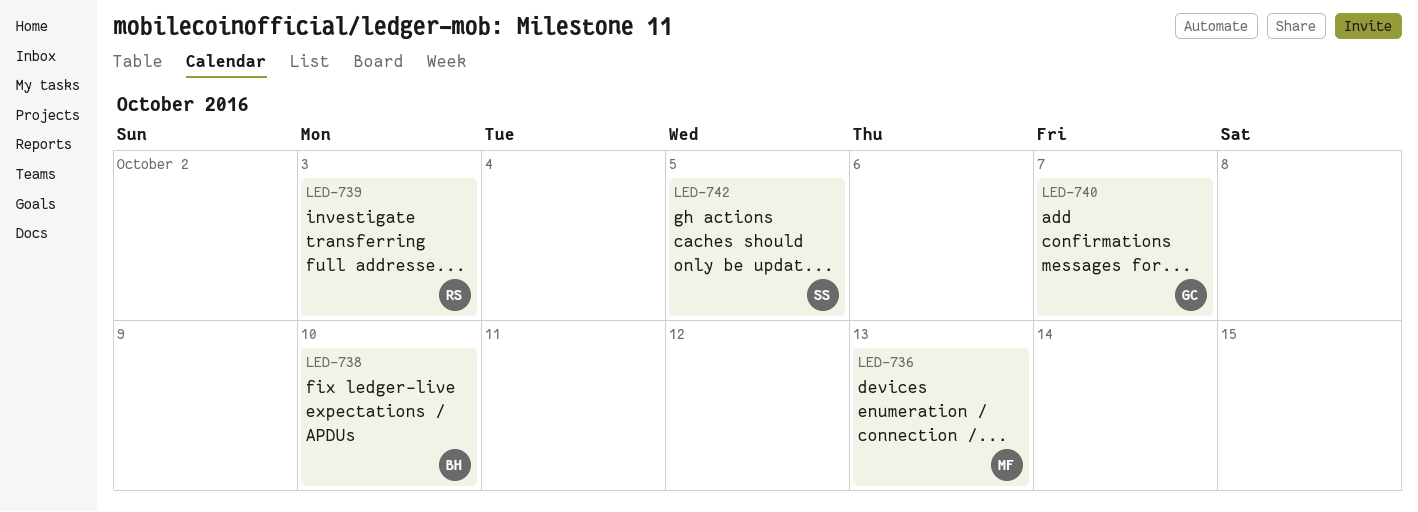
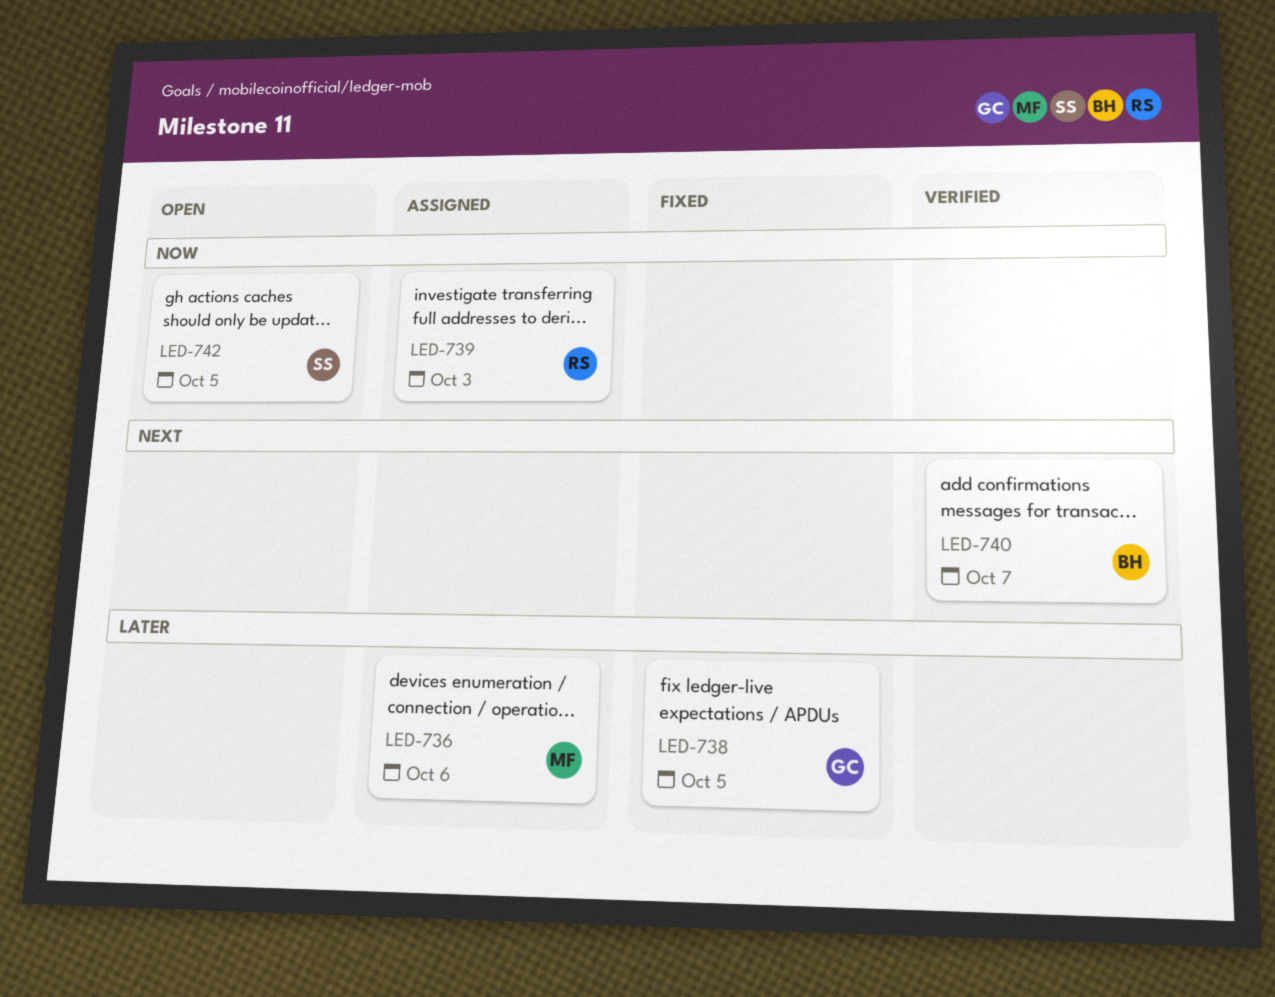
LED-736, due: Oct 13 -> Oct 6
LED-738, owner: BH -> GC
LED-738, due: Oct 10 -> Oct 5
LED-740, owner: GC -> BH

